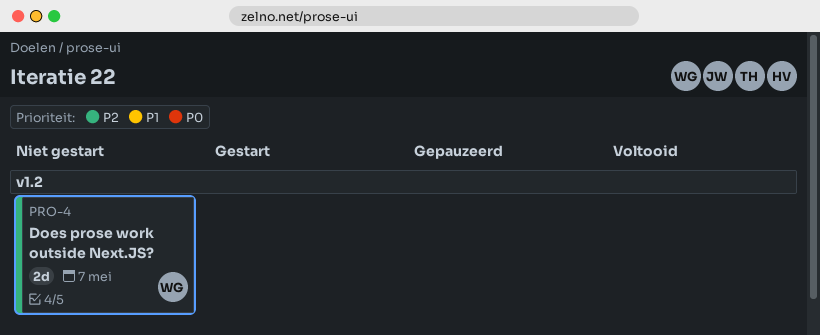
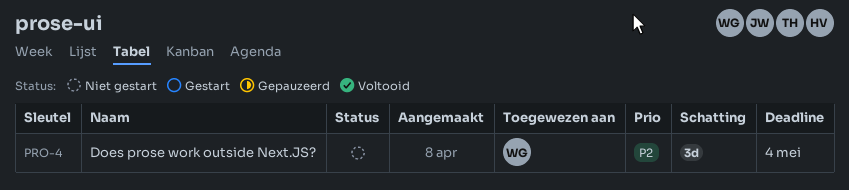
PRO-4, estimate: 2d -> 3d
PRO-4, due: May 7 -> May 4

